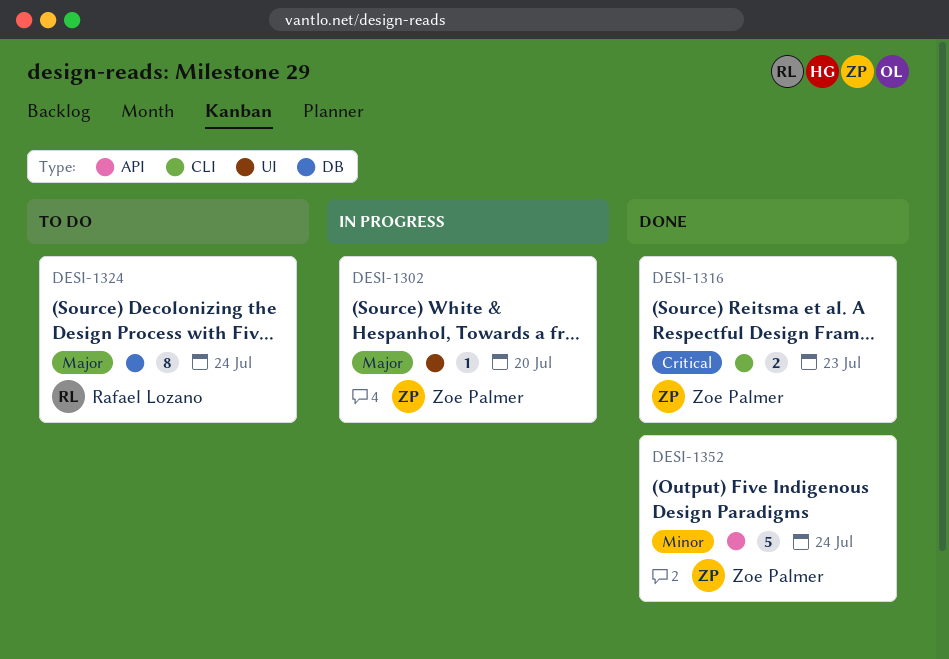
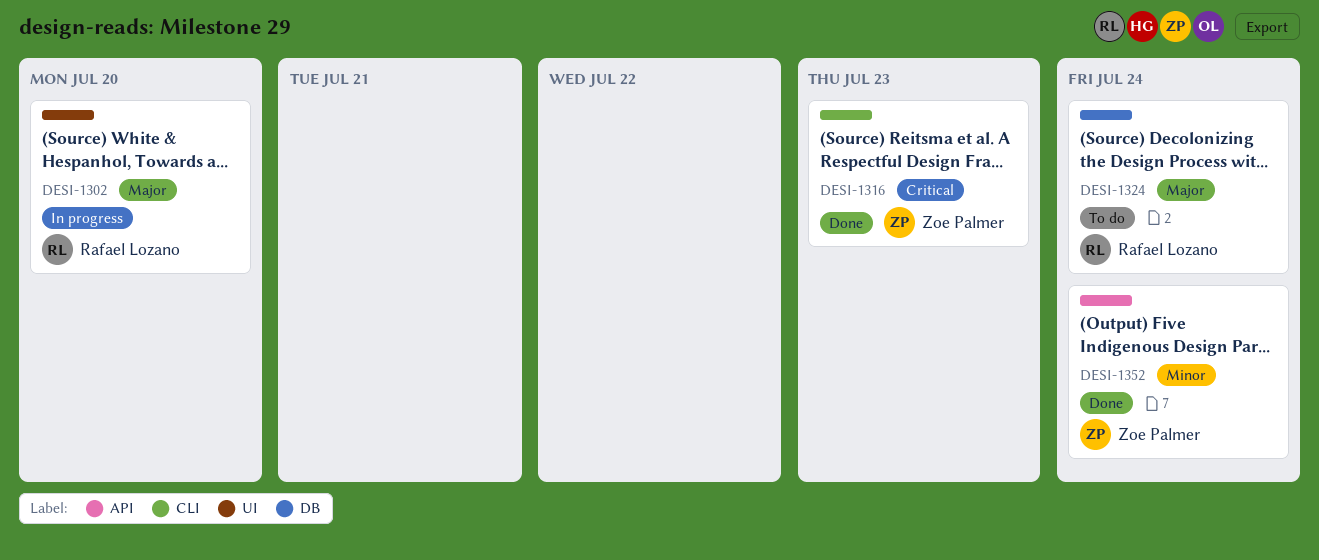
DESI-1302, owner: Zoe Palmer -> Rafael Lozano

